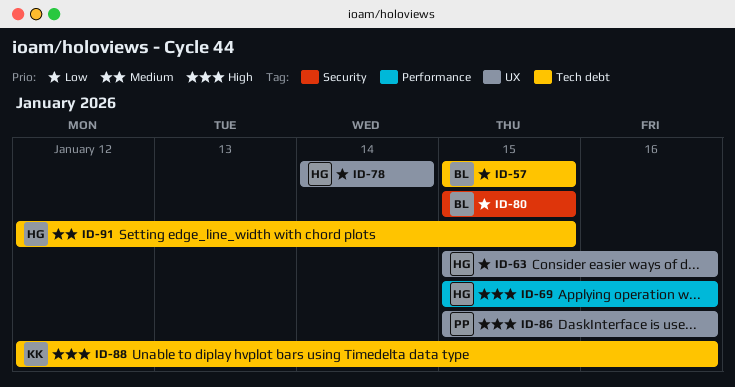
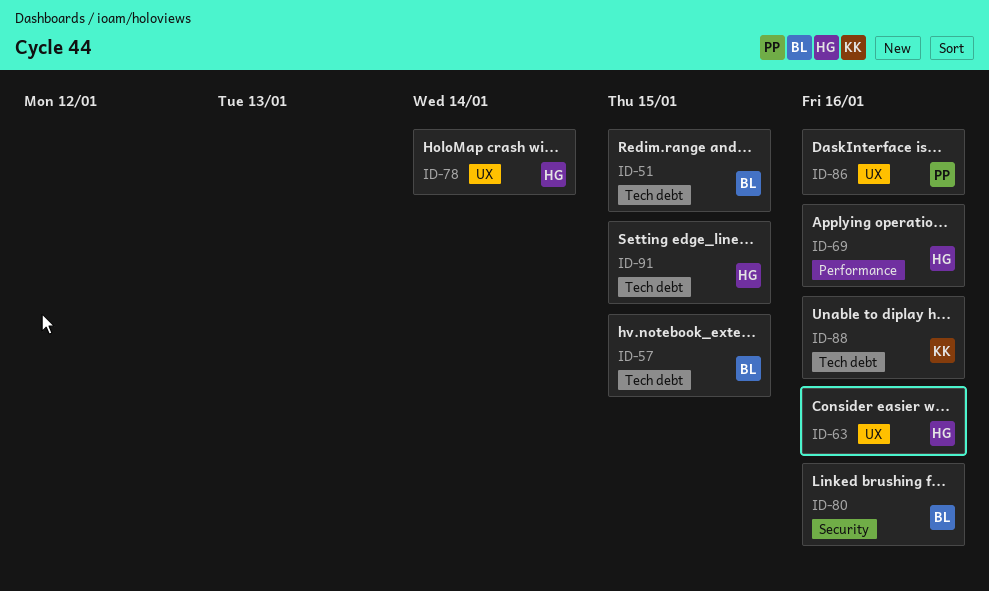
ID-51: none -> present
ID-80, due: Jan 15 -> Jan 16

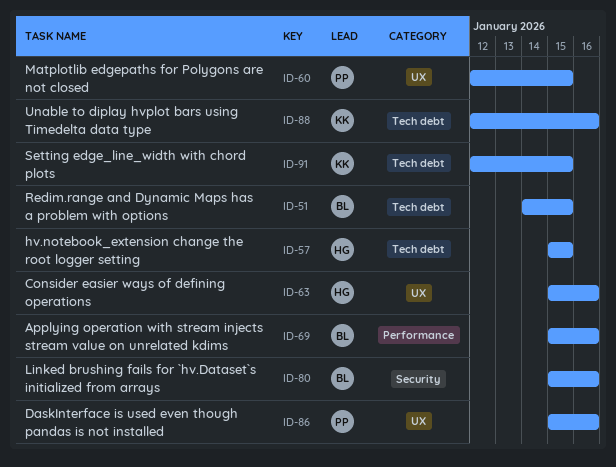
ID-57, owner: BL -> HG
ID-60: none -> present
ID-69, owner: HG -> BL
ID-78: present -> none
ID-91, owner: HG -> KK

